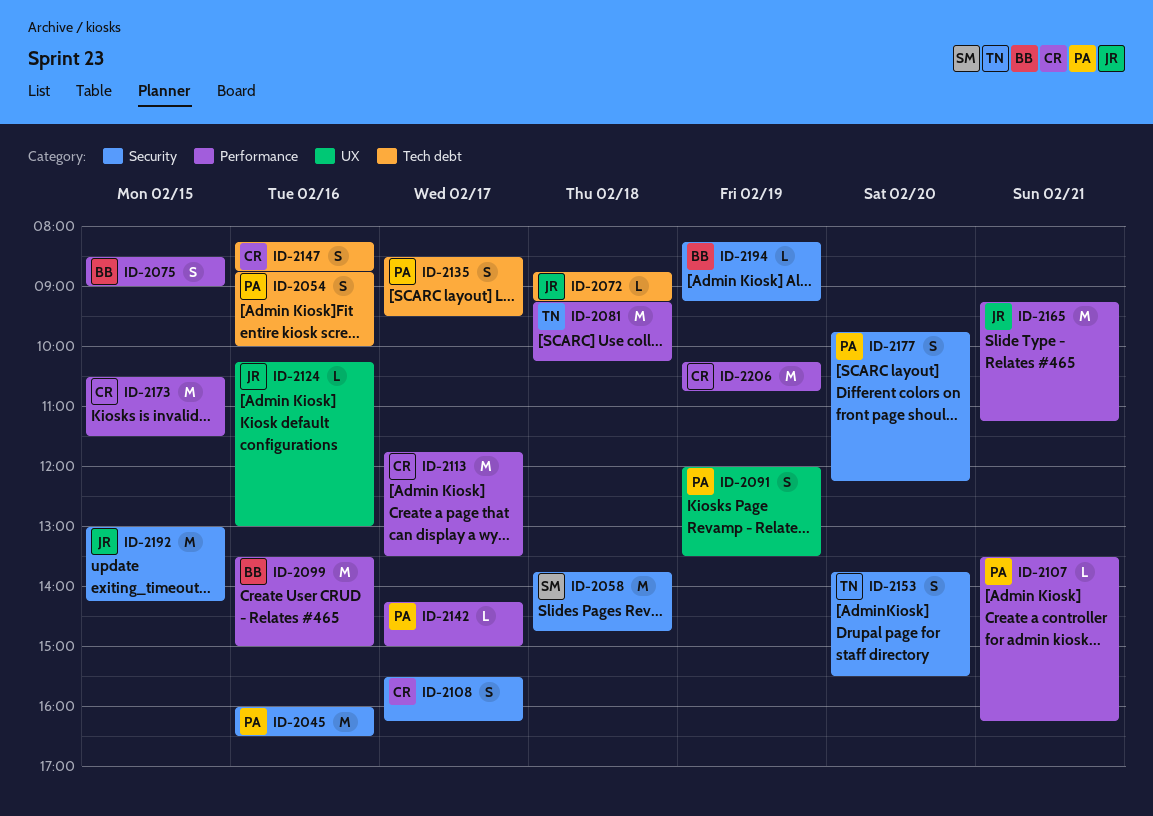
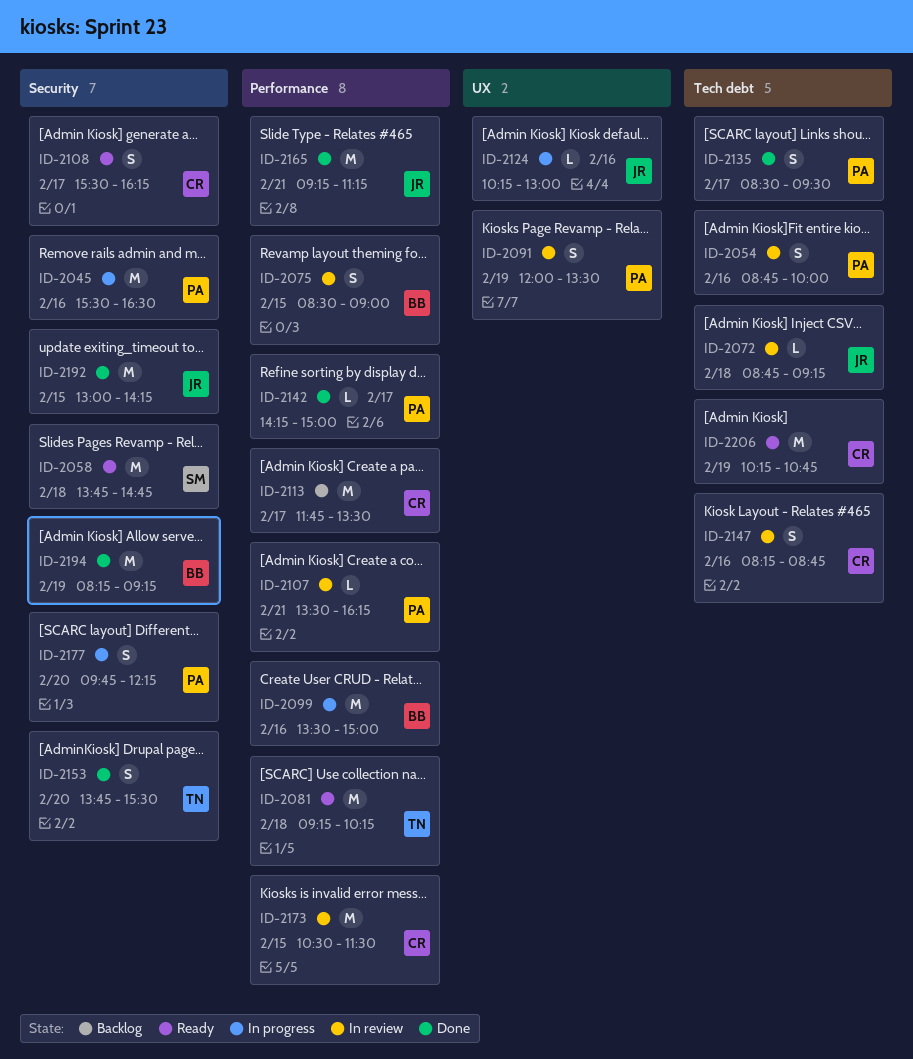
ID-2045, begins: 16:00 -> 15:30
ID-2194, estimate: L -> M
ID-2206, label: Performance -> Tech debt

